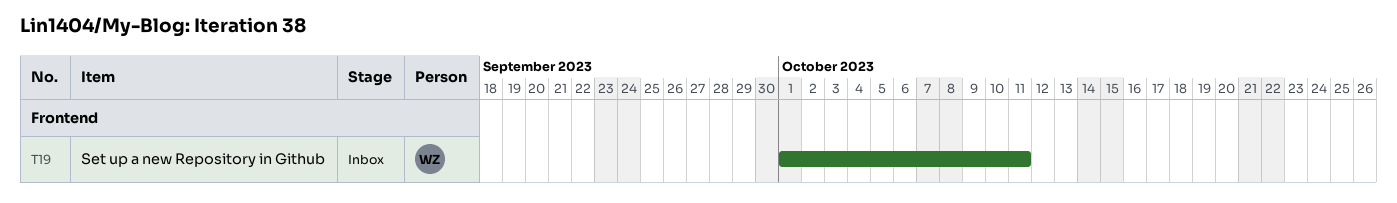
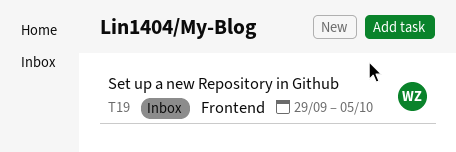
T19, start: Oct 1 -> Sep 29
T19, due: Oct 11 -> Oct 5

